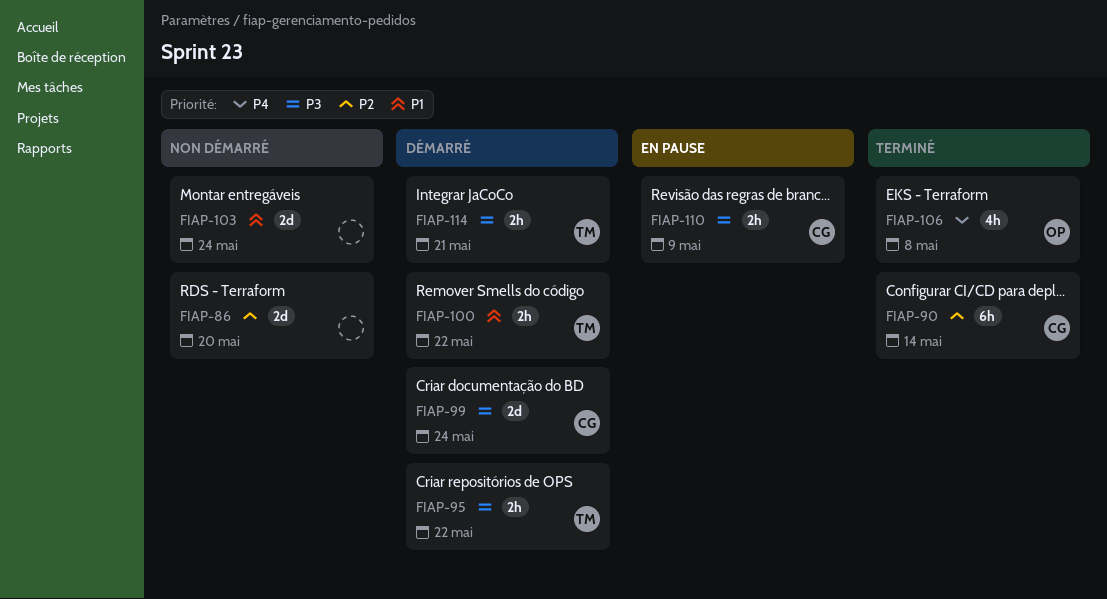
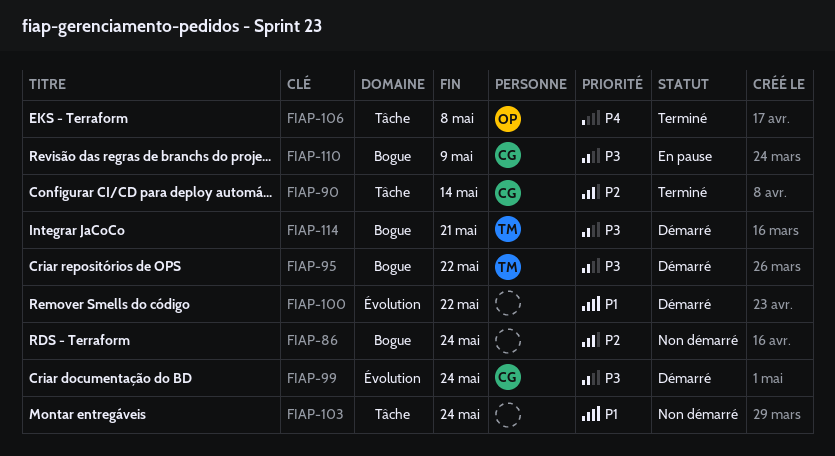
FIAP-86, due: May 20 -> May 24
FIAP-100, owner: TM -> none

